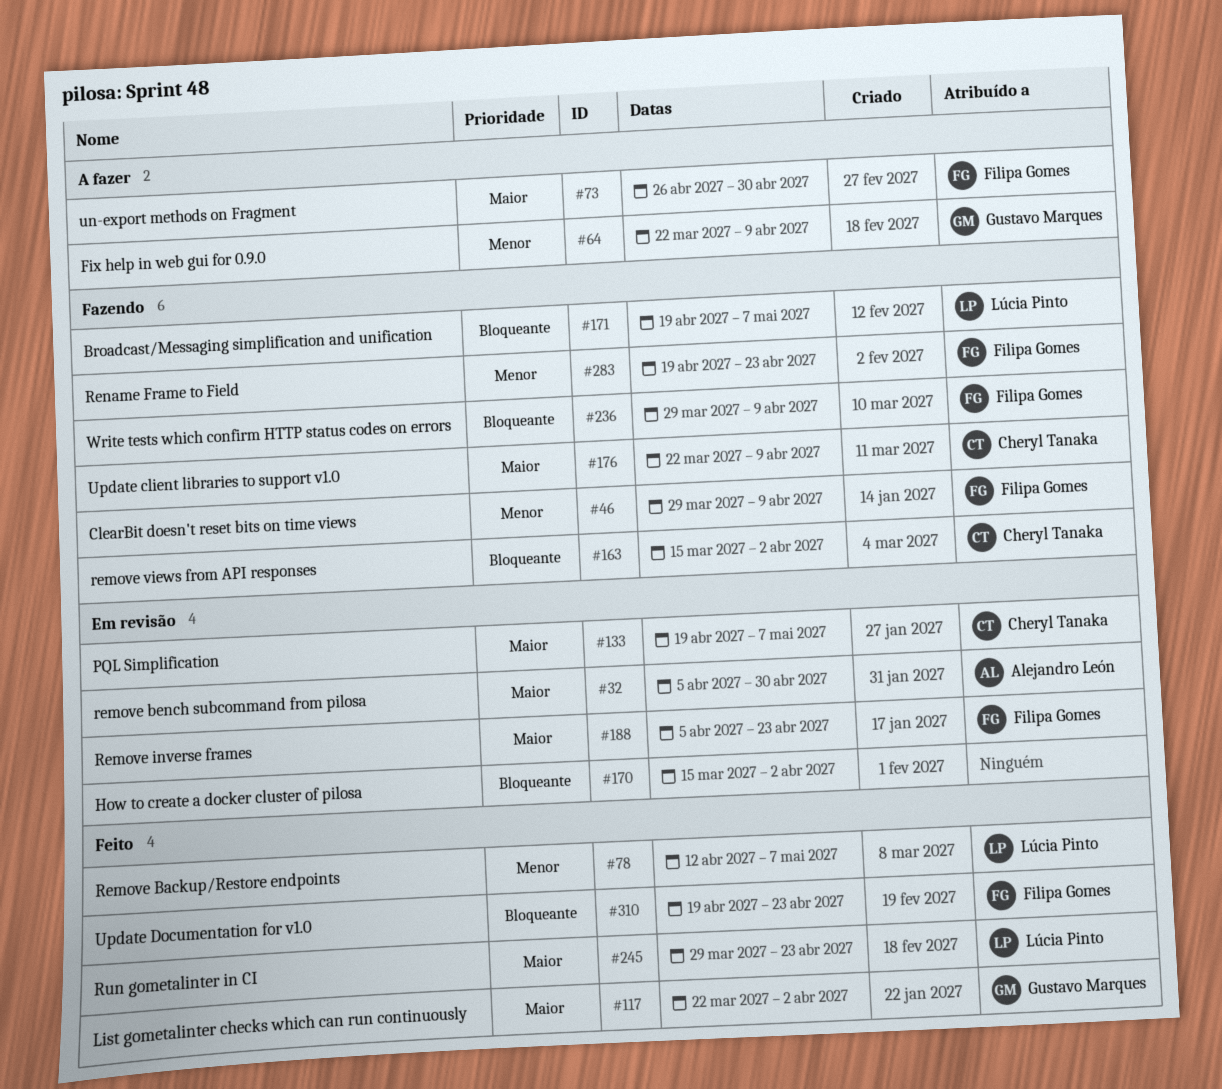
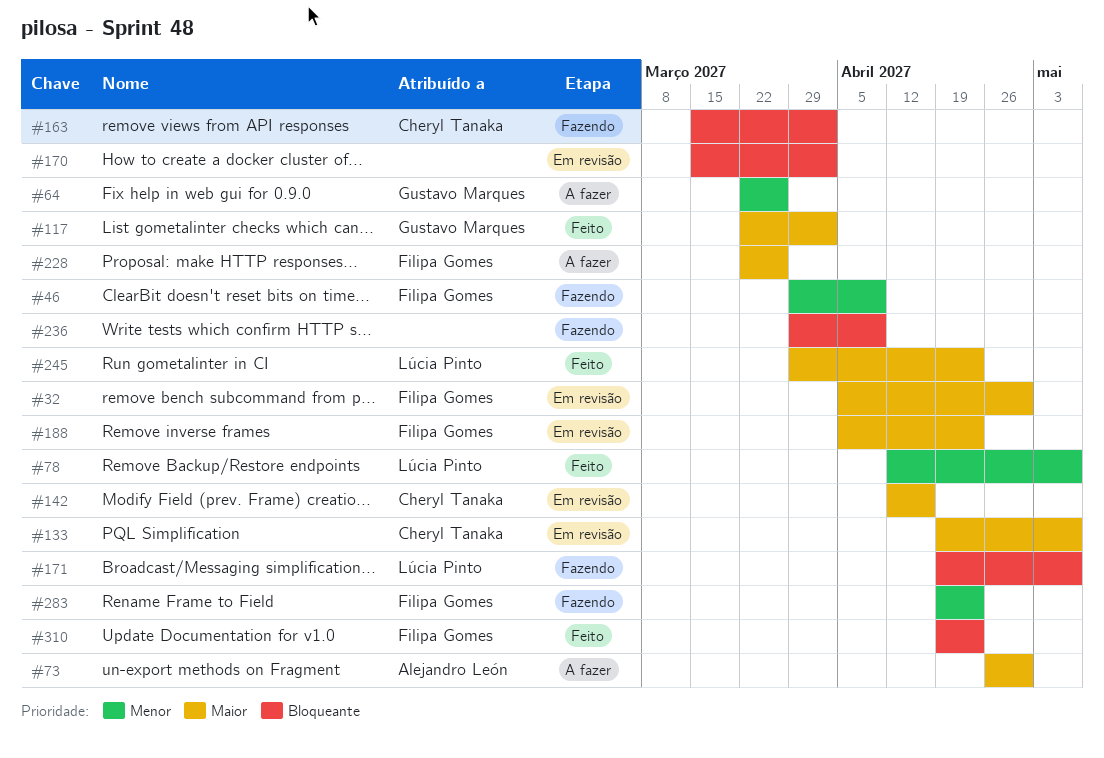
#32, owner: Alejandro León -> Filipa Gomes
#64, due: Apr 9 -> Mar 26
#73, owner: Filipa Gomes -> Alejandro León
#142: none -> present
#176: present -> none
#228: none -> present
#236, owner: Filipa Gomes -> none

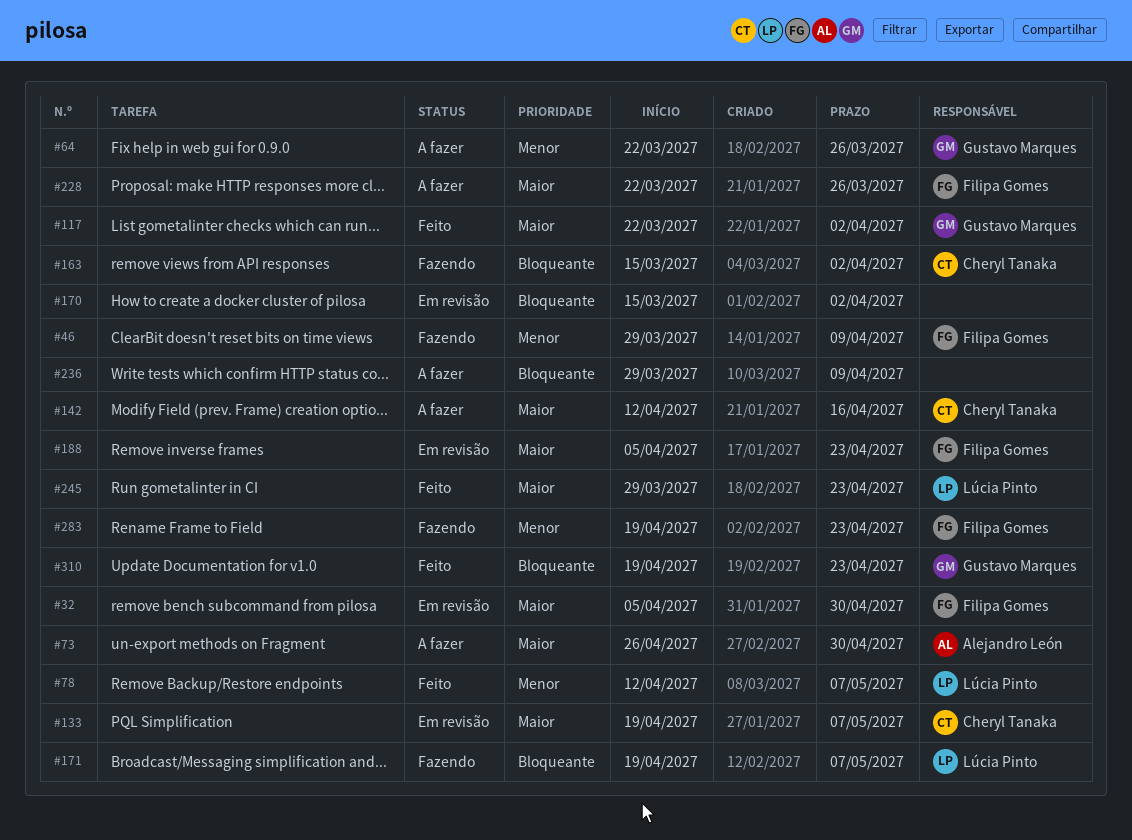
#142, status: Em revisão -> A fazer
#236, status: Fazendo -> A fazer
#310, owner: Filipa Gomes -> Gustavo Marques

